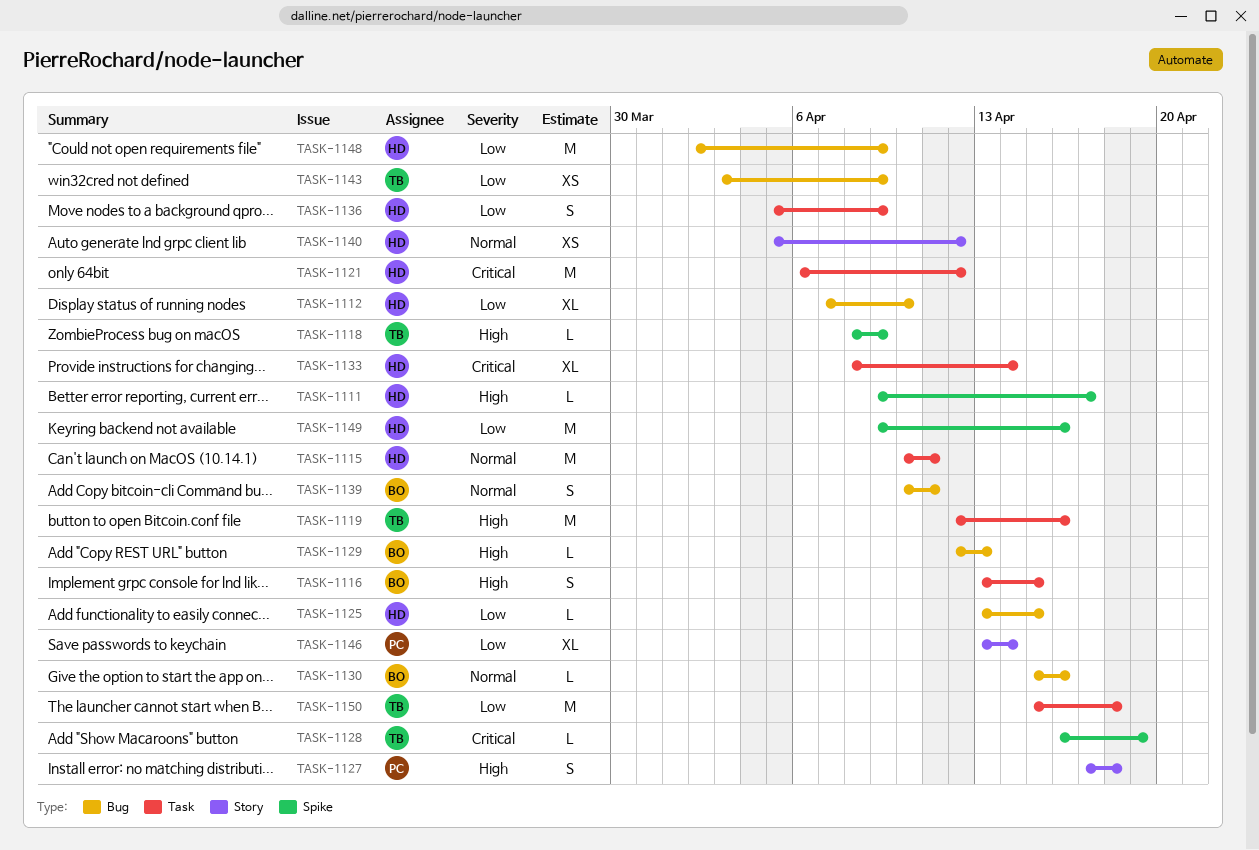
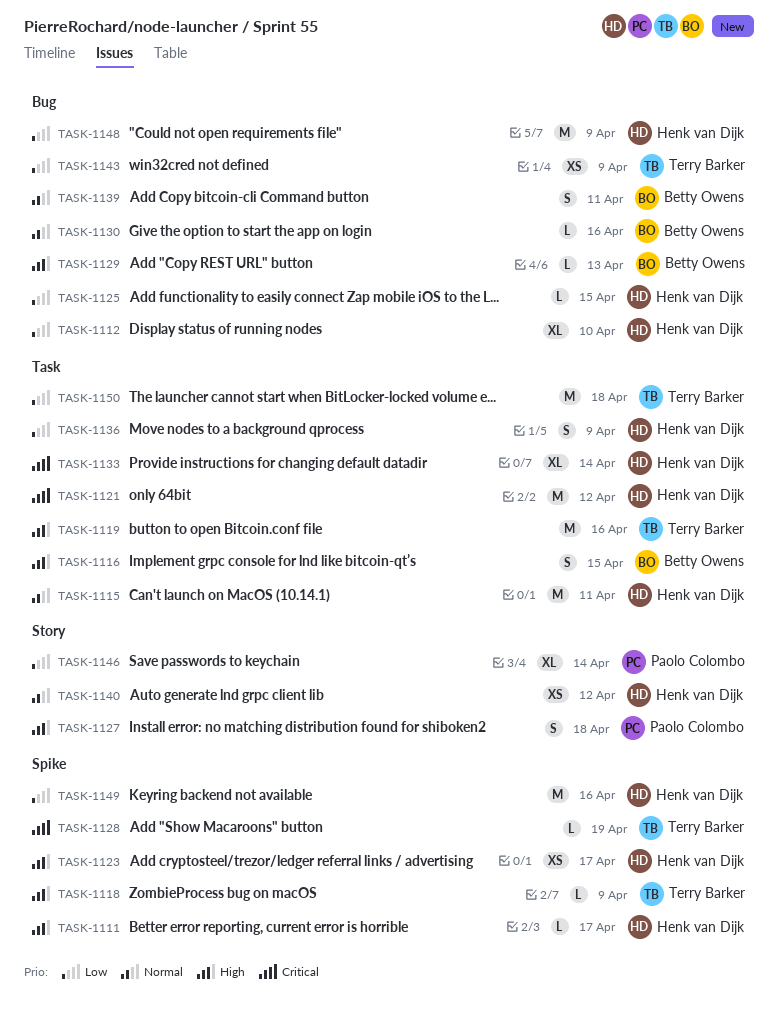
TASK-1123: none -> present

